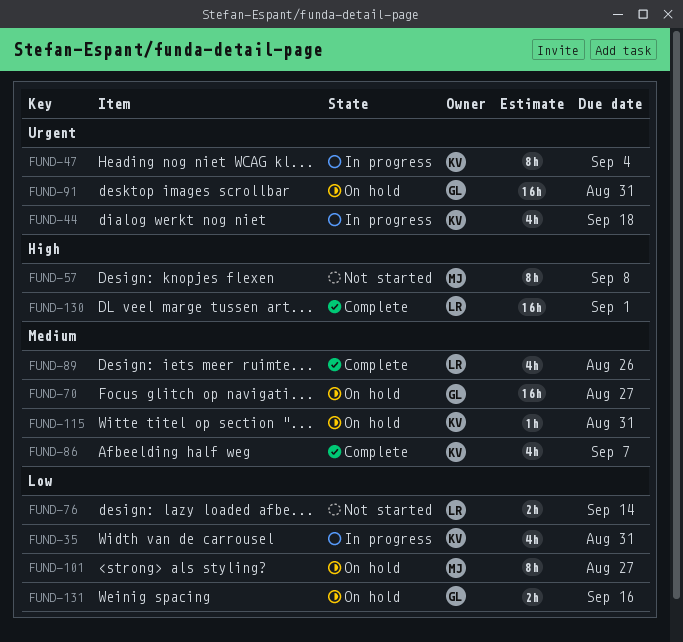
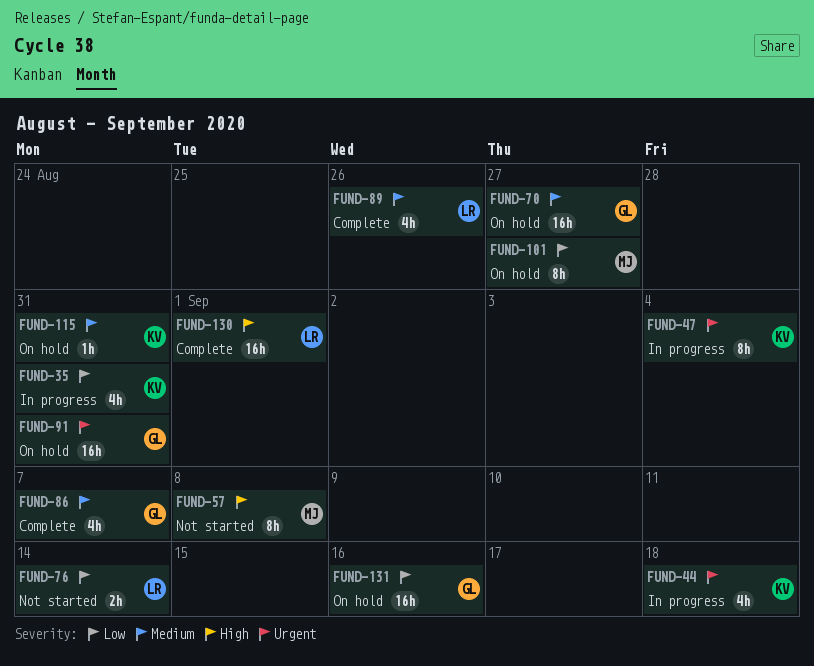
FUND-86, owner: KV -> GL
FUND-131, estimate: 2h -> 16h

